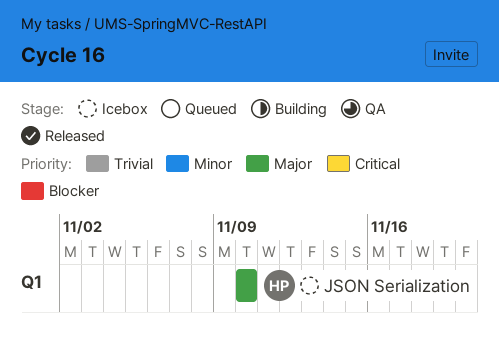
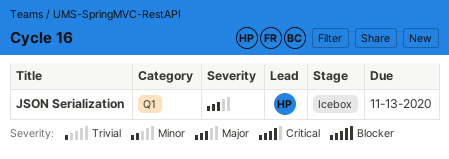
JSON Serialization, due: Nov 10 -> Nov 13

